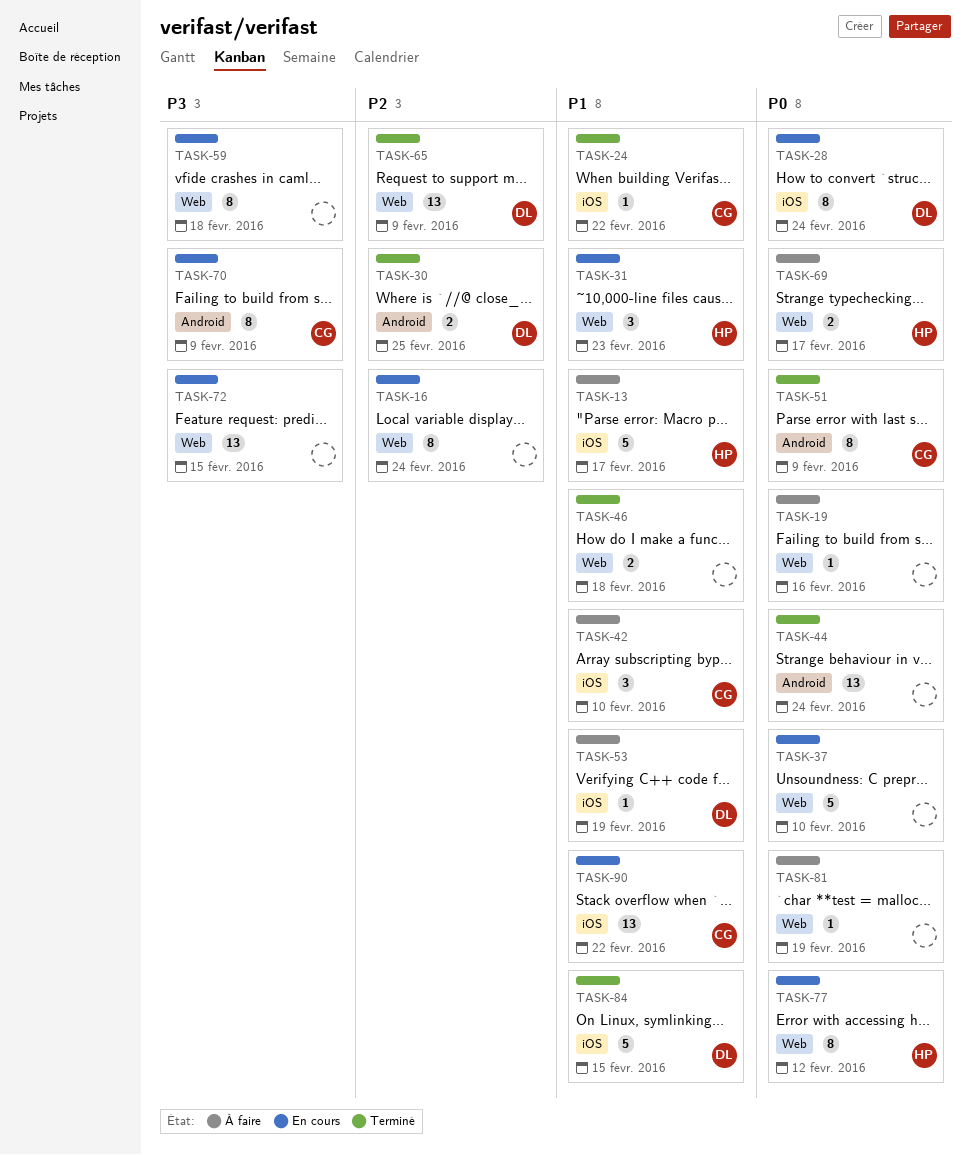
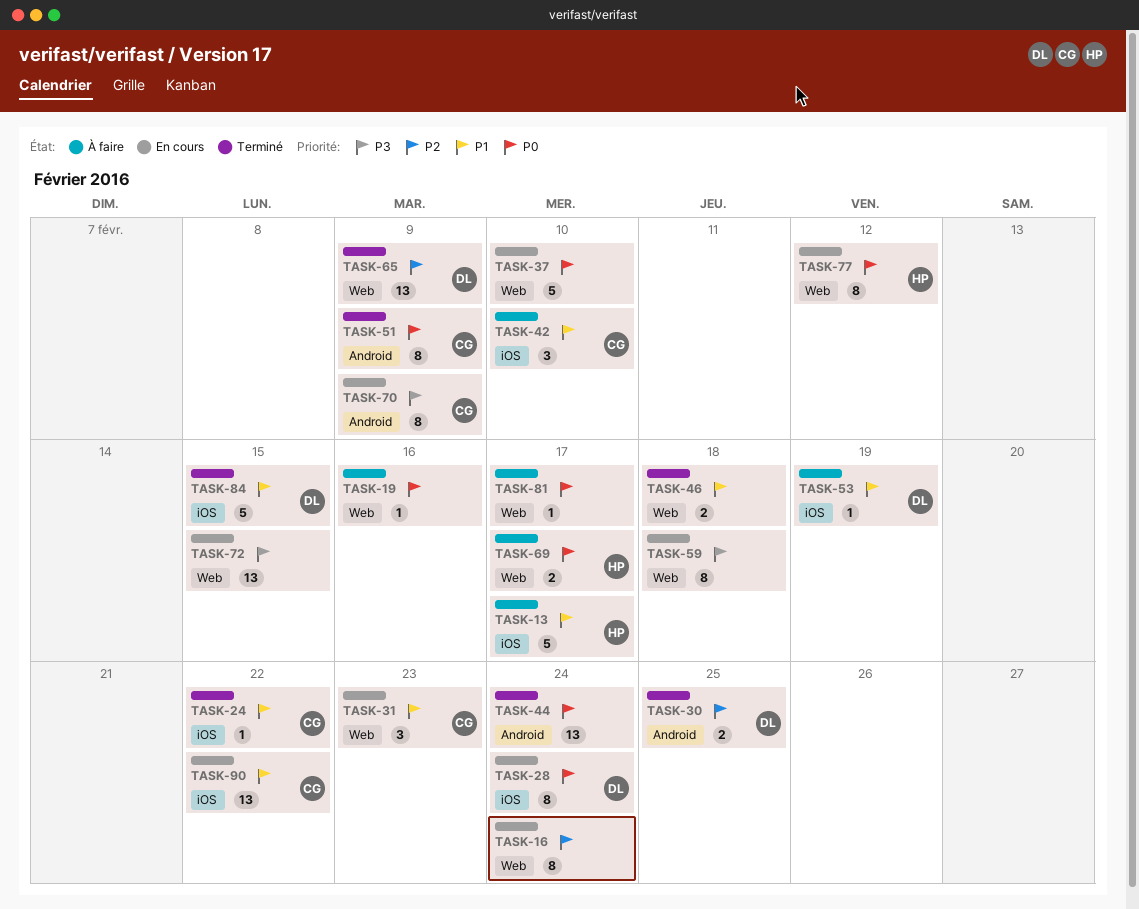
TASK-31, owner: HP -> CG
TASK-81, due: Feb 19 -> Feb 17

